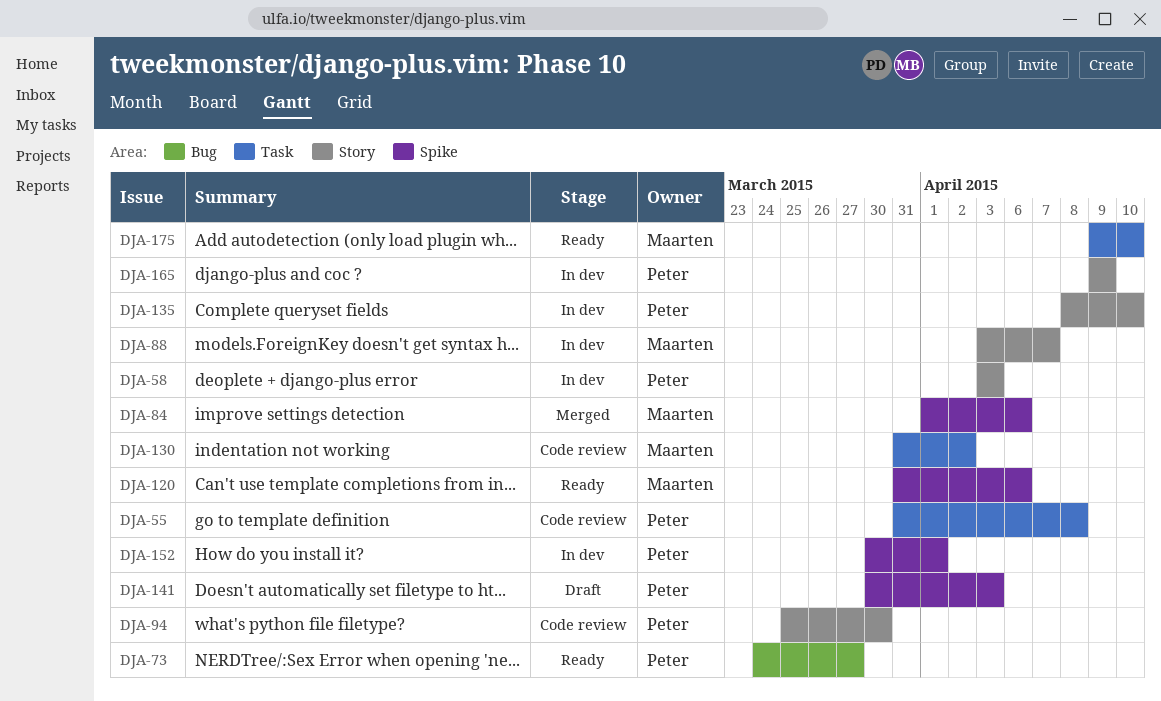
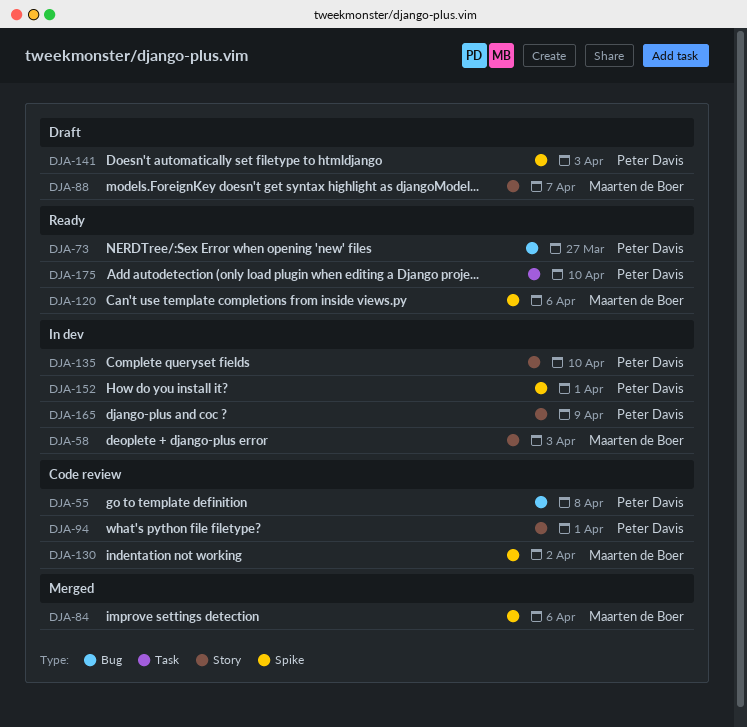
DJA-55, label: Task -> Bug
DJA-58, owner: Peter Davis -> Maarten de Boer
DJA-88, status: In dev -> Draft
DJA-94, due: Mar 30 -> Apr 1
DJA-130, label: Task -> Spike
DJA-175, owner: Maarten de Boer -> Peter Davis

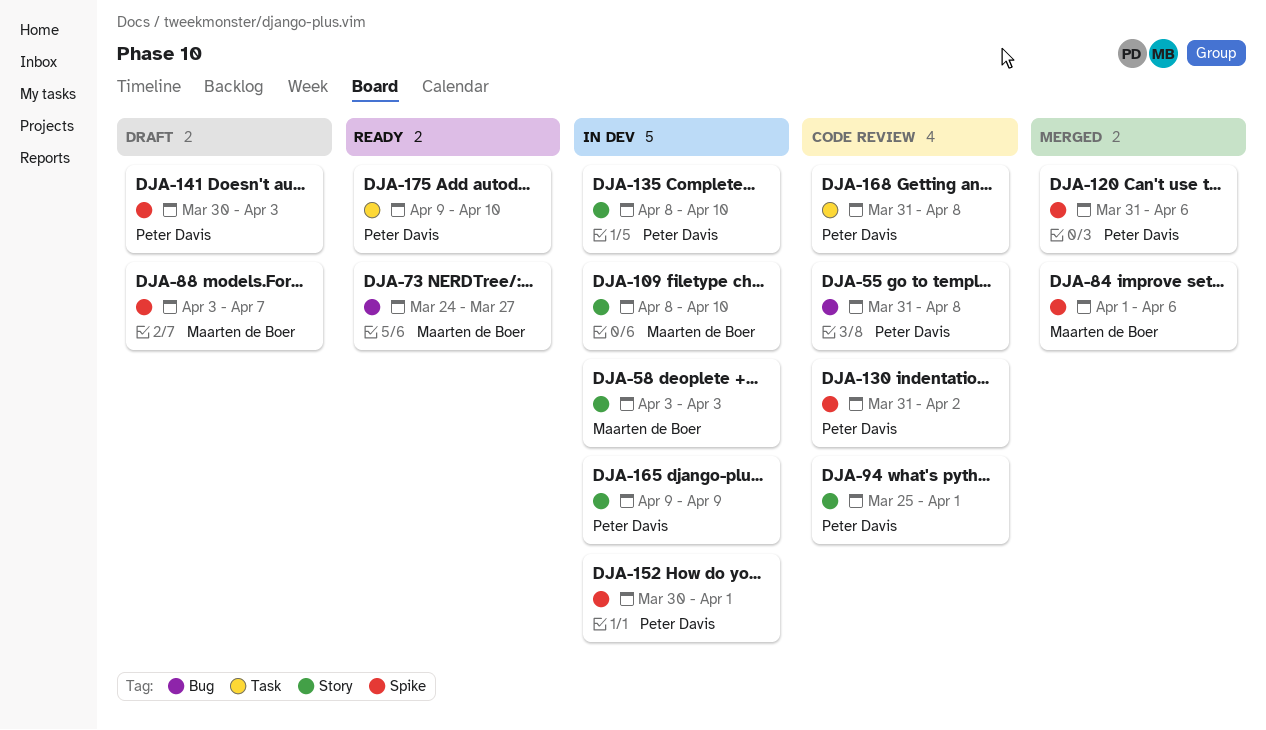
DJA-73, owner: Peter Davis -> Maarten de Boer
DJA-88, label: Story -> Spike
DJA-109: none -> present
DJA-120, status: Ready -> Merged
DJA-120, owner: Maarten de Boer -> Peter Davis
DJA-130, owner: Maarten de Boer -> Peter Davis
DJA-168: none -> present

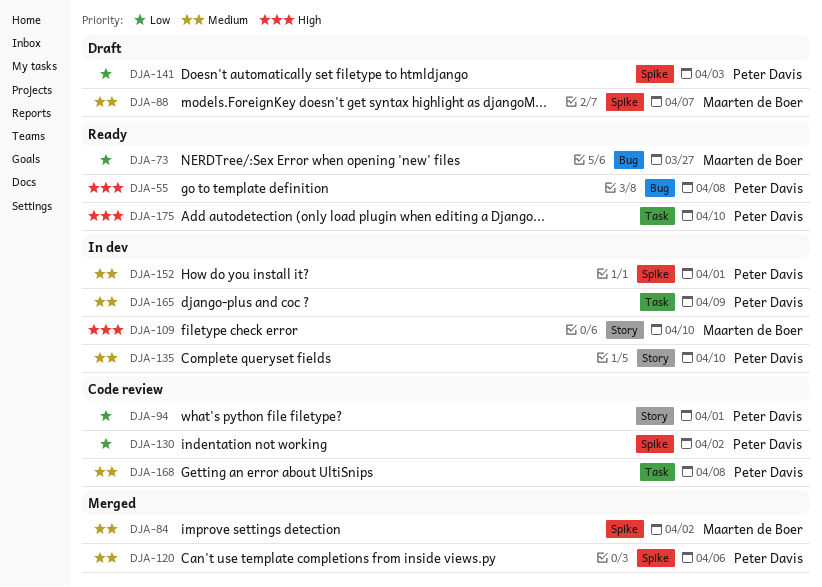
DJA-55, status: Code review -> Ready
DJA-58: present -> none
DJA-84, due: Apr 6 -> Apr 2
DJA-165, label: Story -> Task

